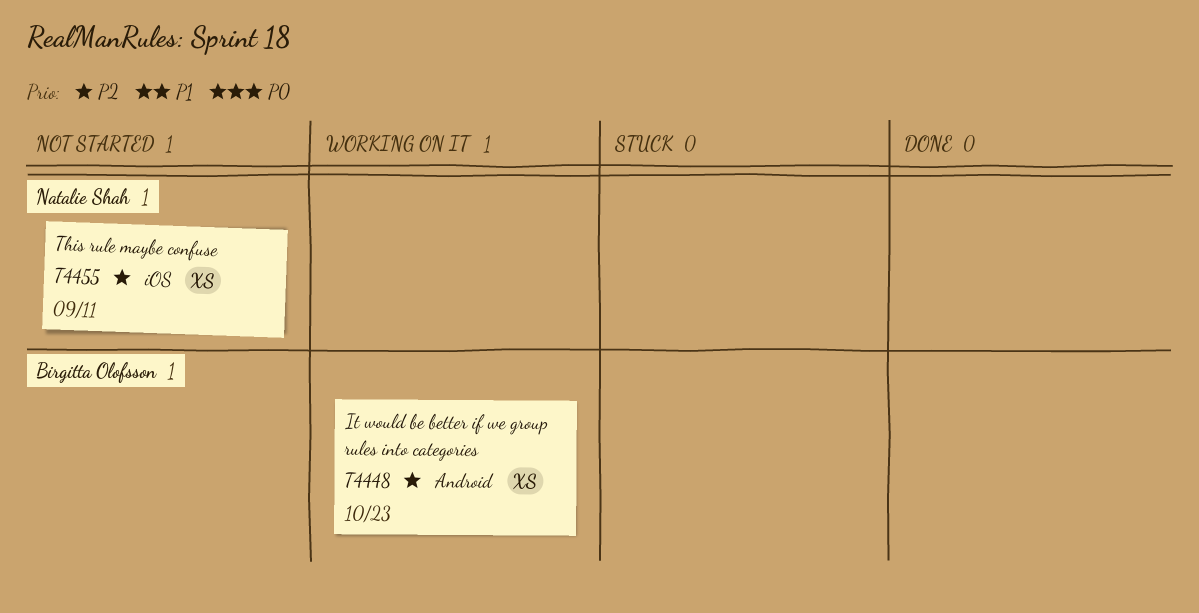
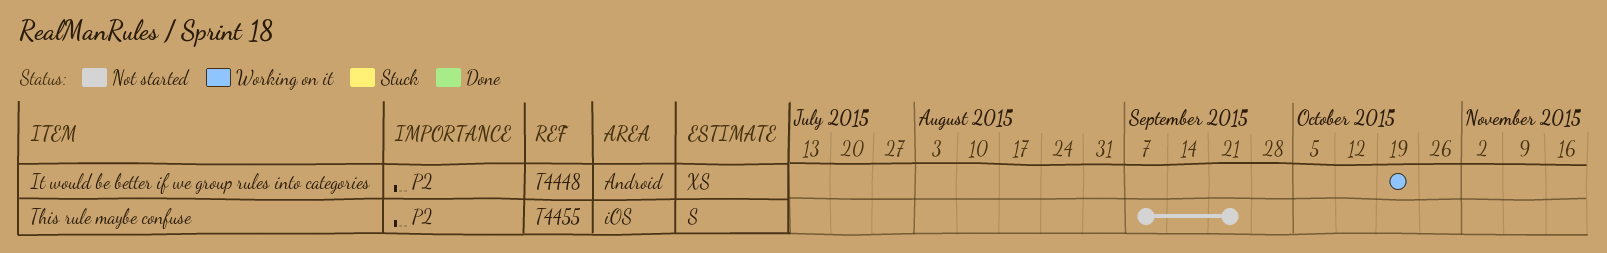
T4455, estimate: XS -> S
T4455, due: Sep 11 -> Sep 25

